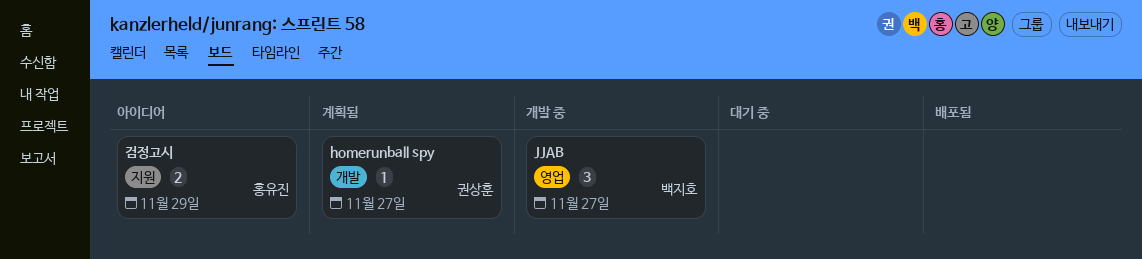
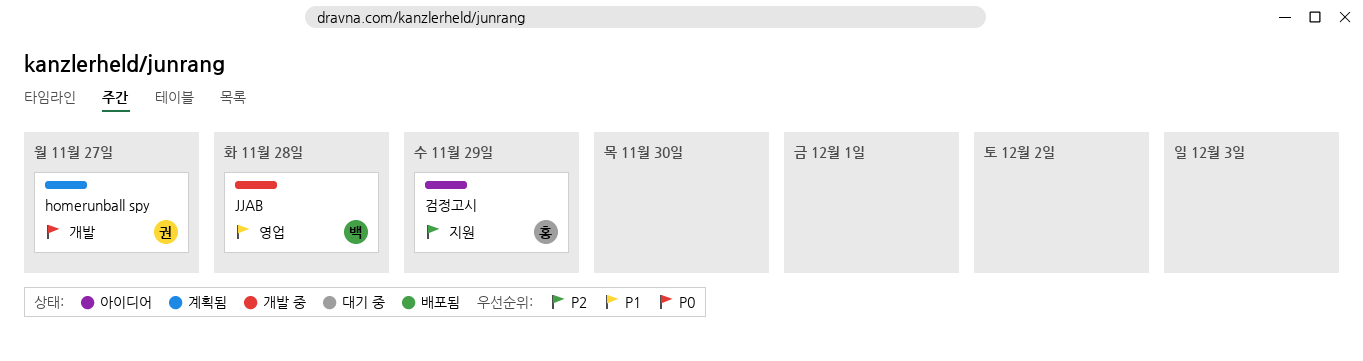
JJAB, due: Nov 27 -> Nov 28

